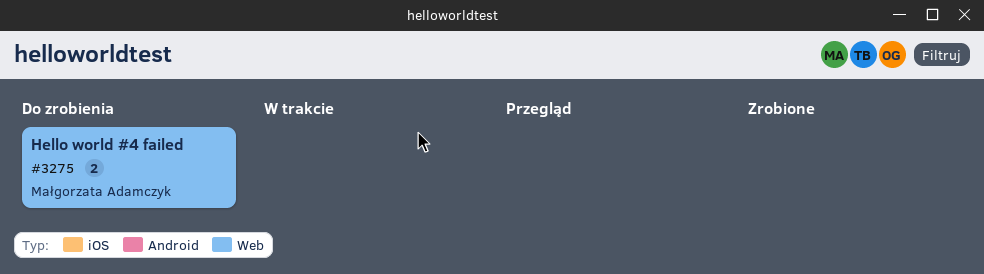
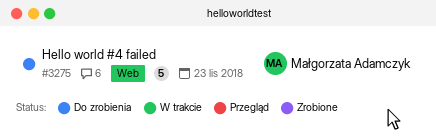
#3275, estimate: 2 -> 5

